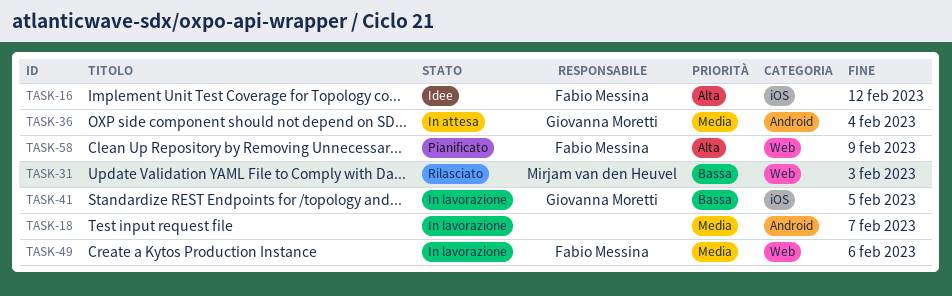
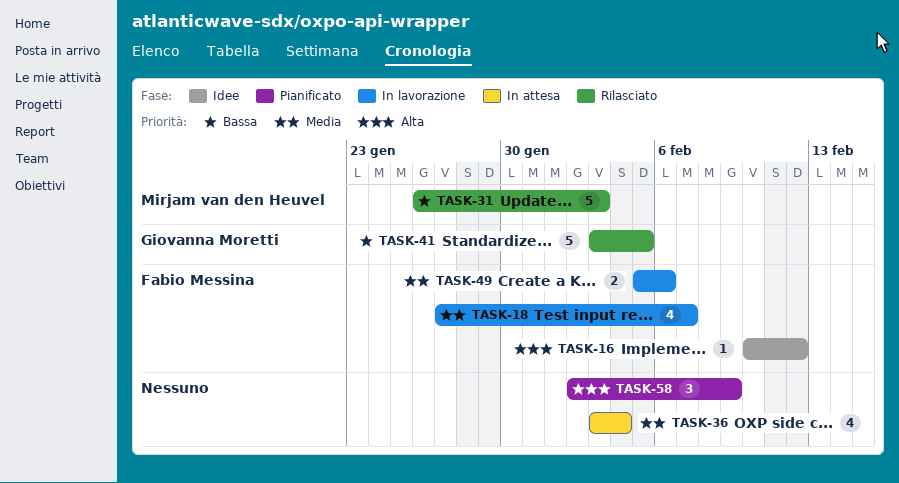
TASK-18, owner: none -> Fabio Messina
TASK-36, owner: Giovanna Moretti -> none
TASK-41, status: In lavorazione -> Rilasciato
TASK-58, owner: Fabio Messina -> none

